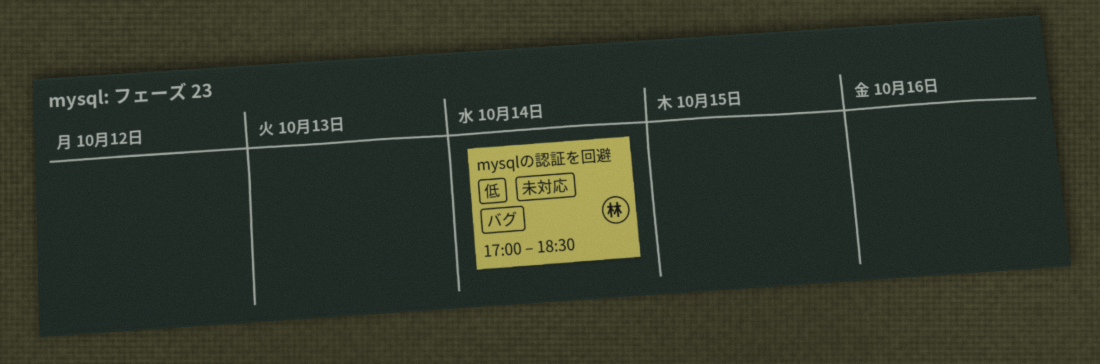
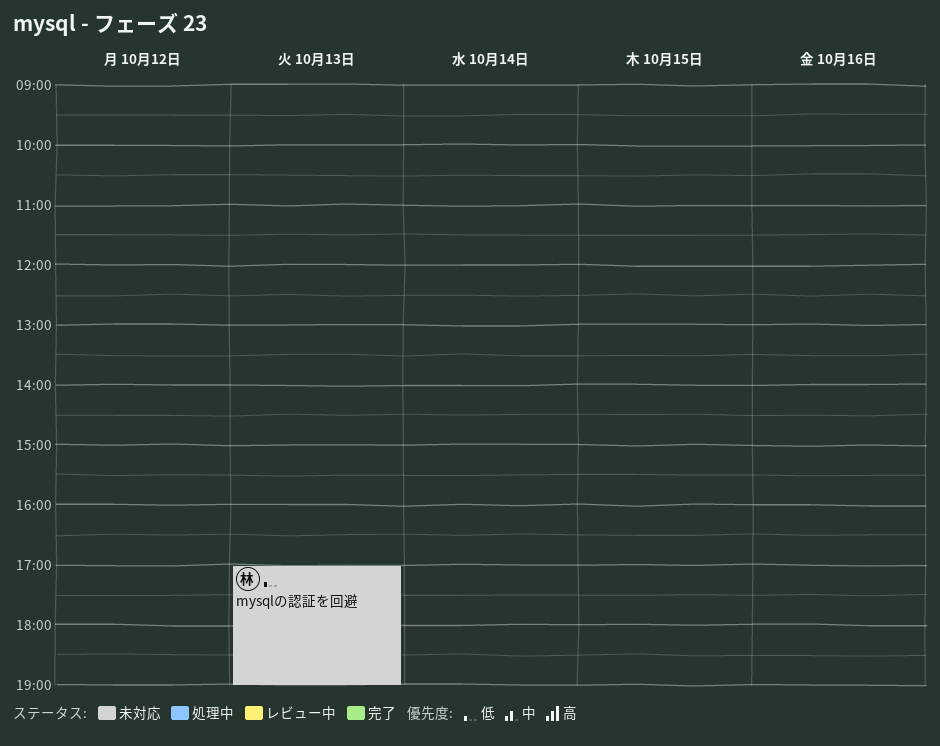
mysqlの認証を回避, day: Oct 14 -> Oct 13
mysqlの認証を回避, ends: 18:30 -> 19:00

